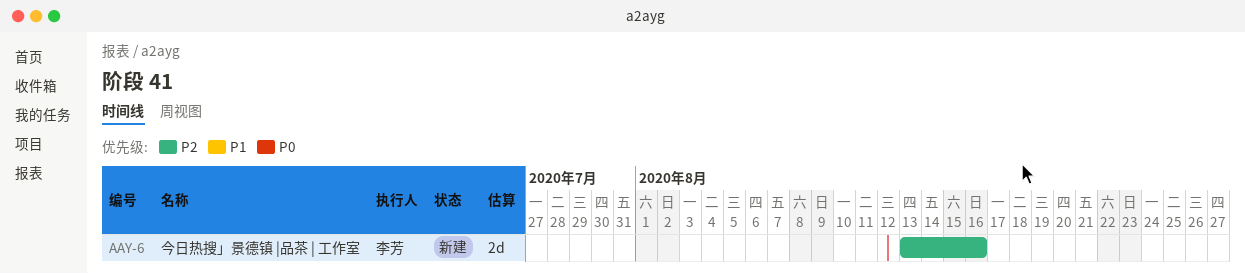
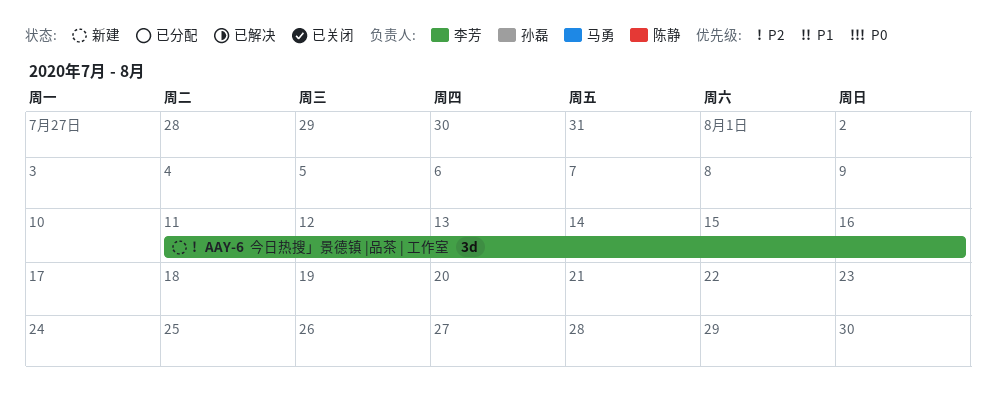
AAY-6, estimate: 2d -> 3d
AAY-6, start: Aug 13 -> Aug 11

